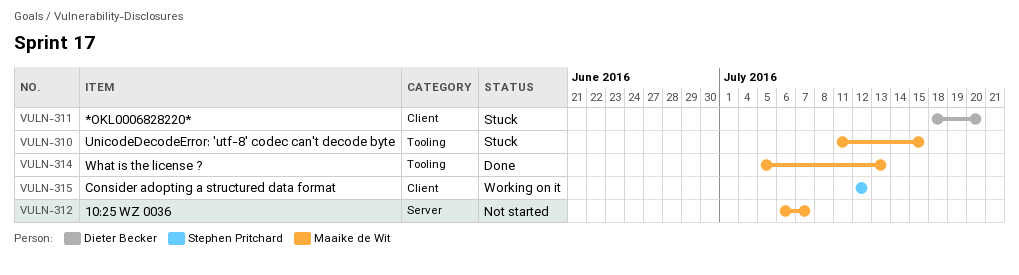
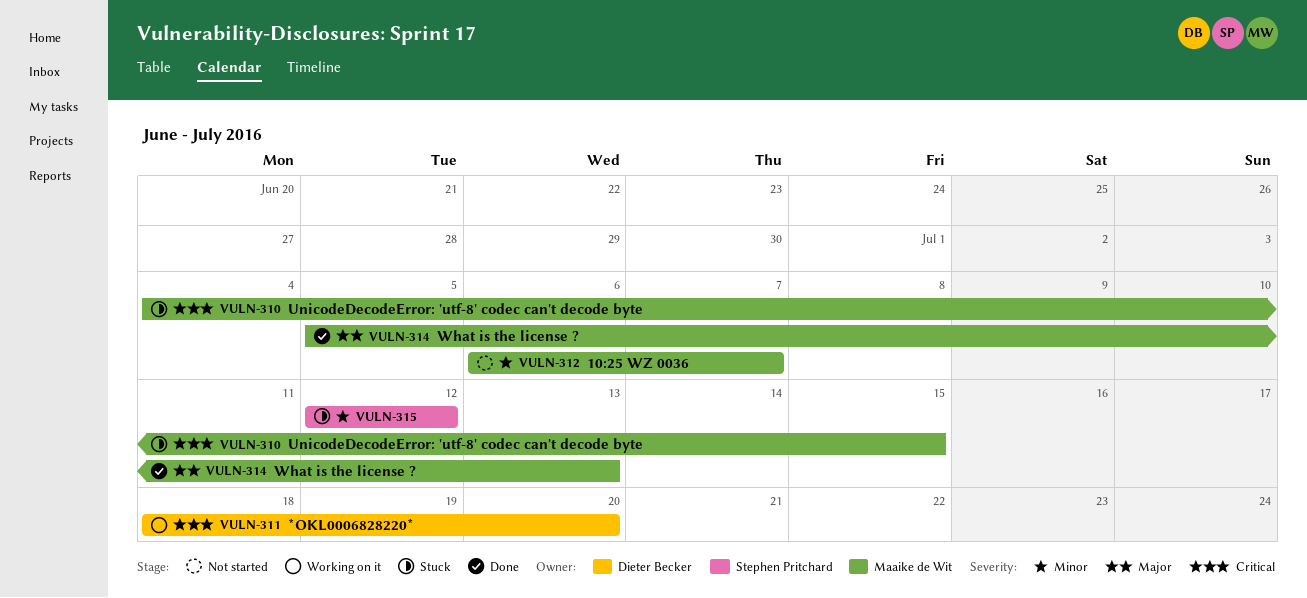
VULN-310, start: Jul 11 -> Jul 4
VULN-311, status: Stuck -> Working on it
VULN-315, status: Working on it -> Stuck

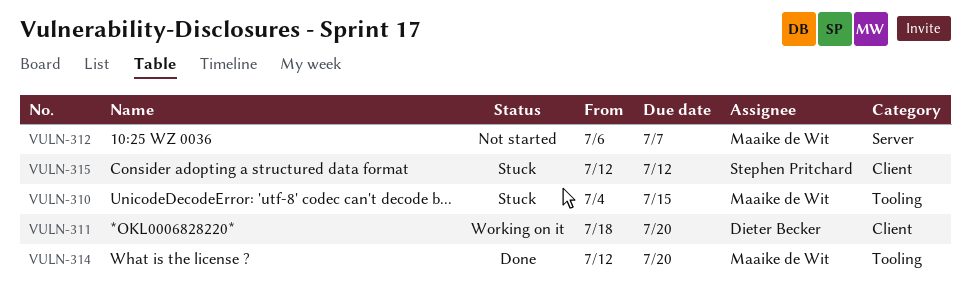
VULN-314, start: Jul 5 -> Jul 12
VULN-314, due: Jul 13 -> Jul 20

